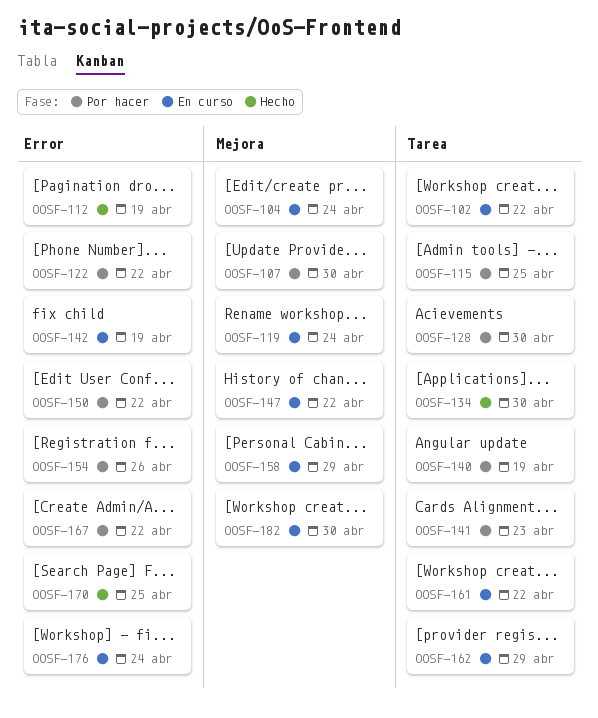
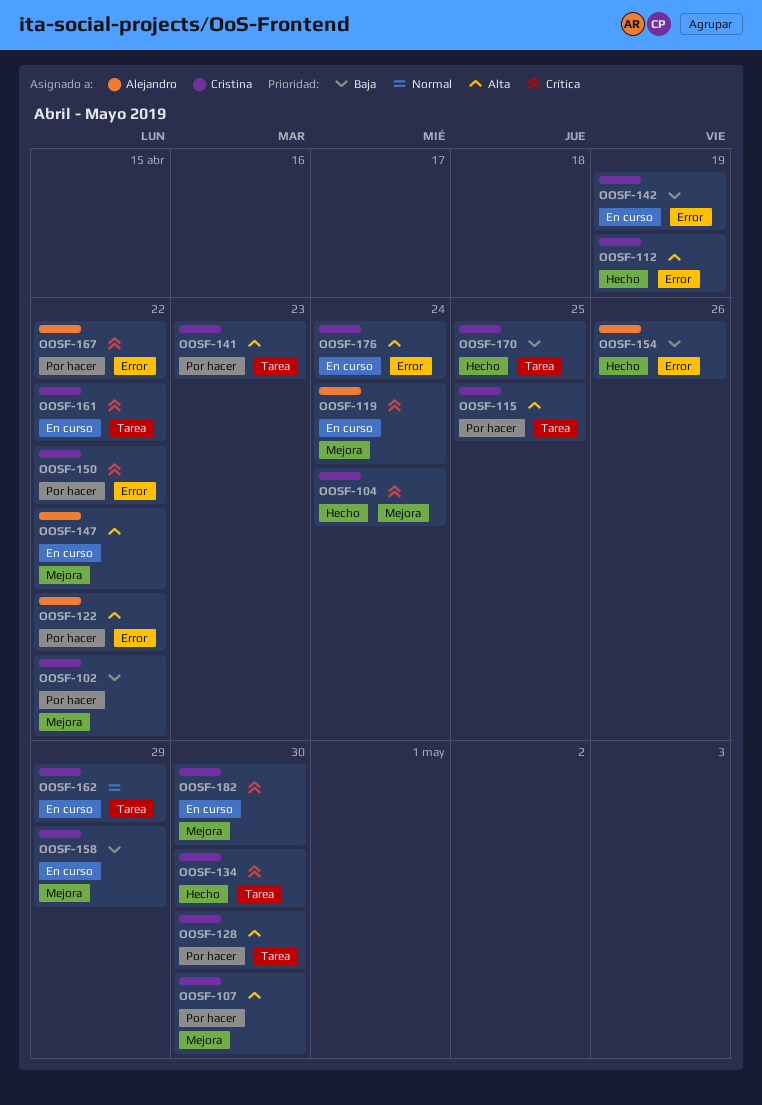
OOSF-102, status: En curso -> Por hacer
OOSF-102, label: Tarea -> Mejora
OOSF-104, status: En curso -> Hecho
OOSF-140: present -> none
OOSF-154, status: Por hacer -> Hecho
OOSF-170, label: Error -> Tarea

